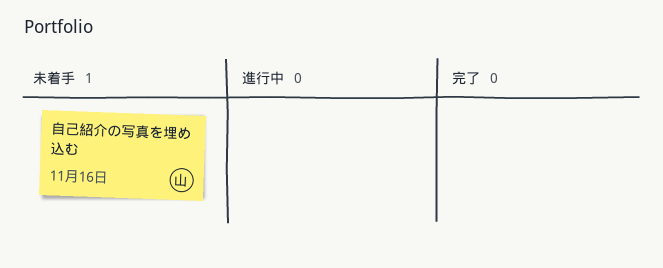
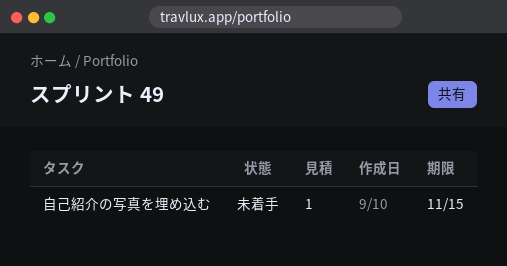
自己紹介の写真を埋め込む, due: Nov 16 -> Nov 15

